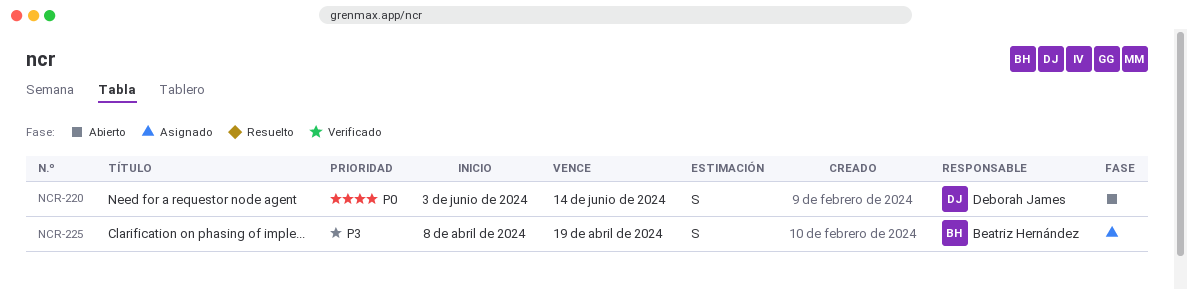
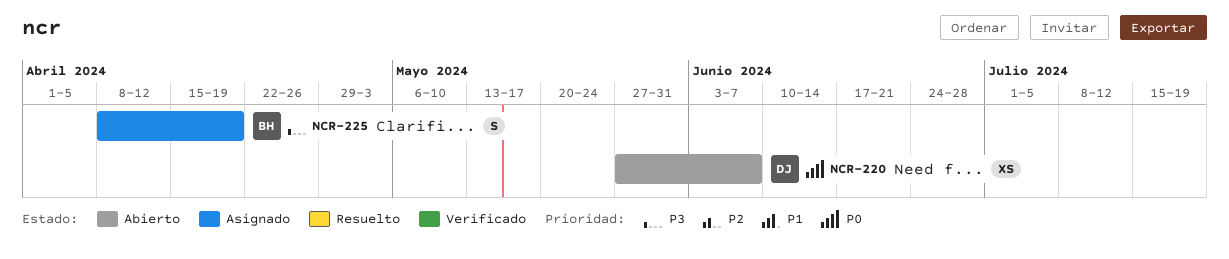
NCR-220, estimate: S -> XS
NCR-220, start: Jun 3 -> May 27
NCR-220, due: Jun 14 -> Jun 7

